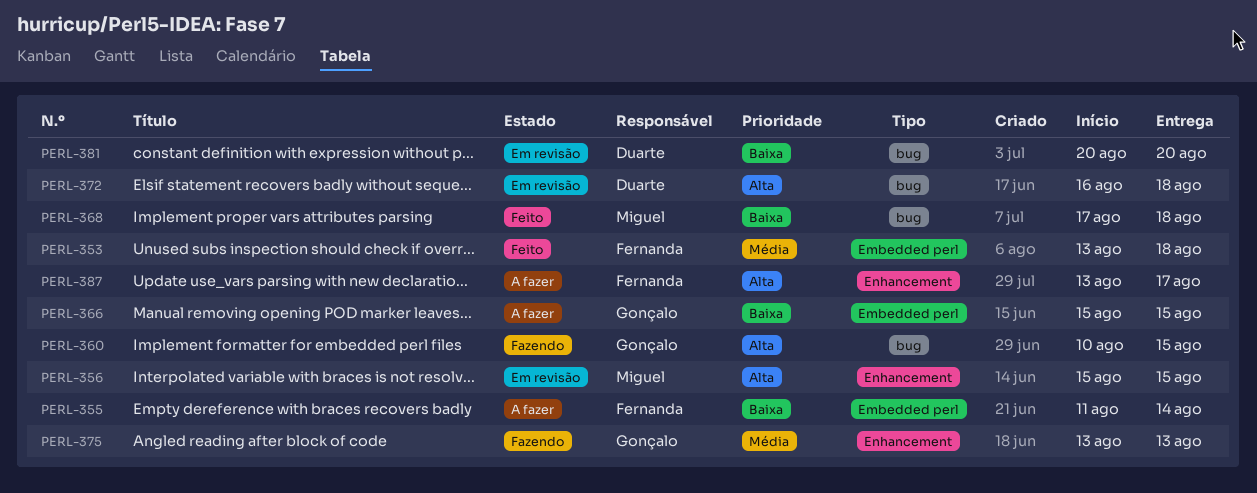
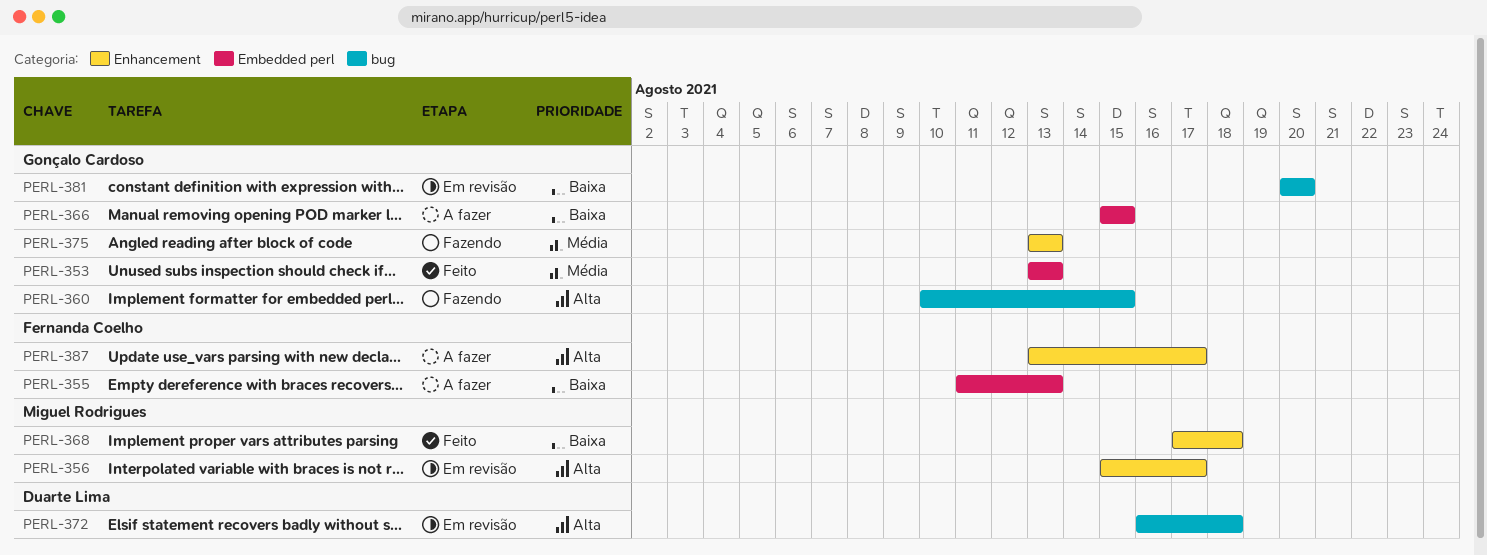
PERL-353, owner: Fernanda Coelho -> Gonçalo Cardoso
PERL-353, due: Aug 18 -> Aug 13
PERL-355, due: Aug 14 -> Aug 13
PERL-356, due: Aug 15 -> Aug 17
PERL-368, label: bug -> Enhancement
PERL-381, owner: Duarte Lima -> Gonçalo Cardoso

